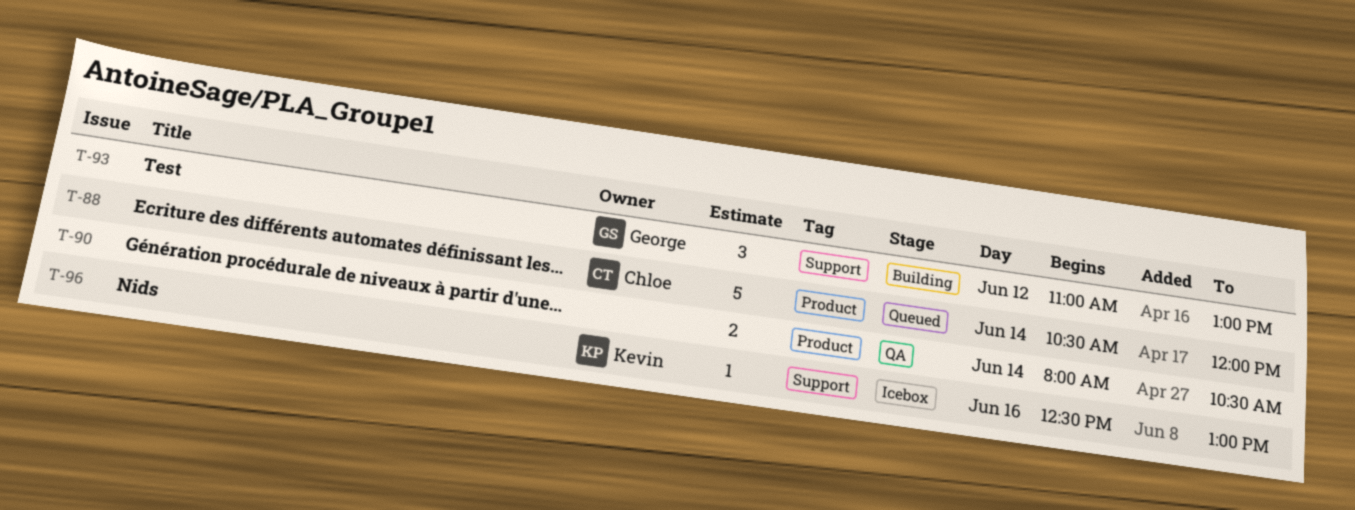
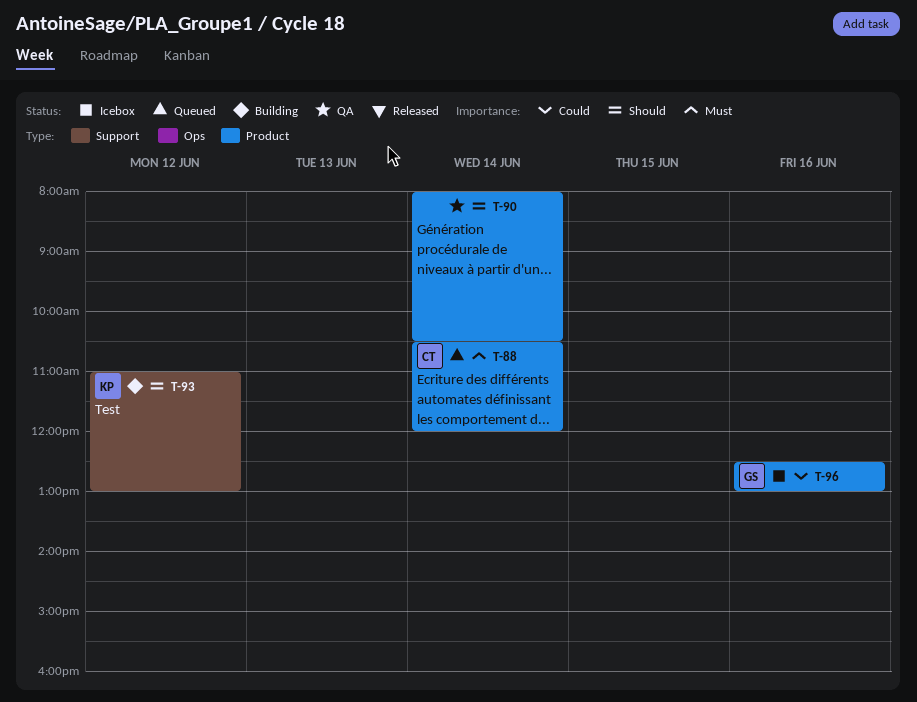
T-93, owner: George -> Kevin
T-96, owner: Kevin -> George
T-96, label: Support -> Product

